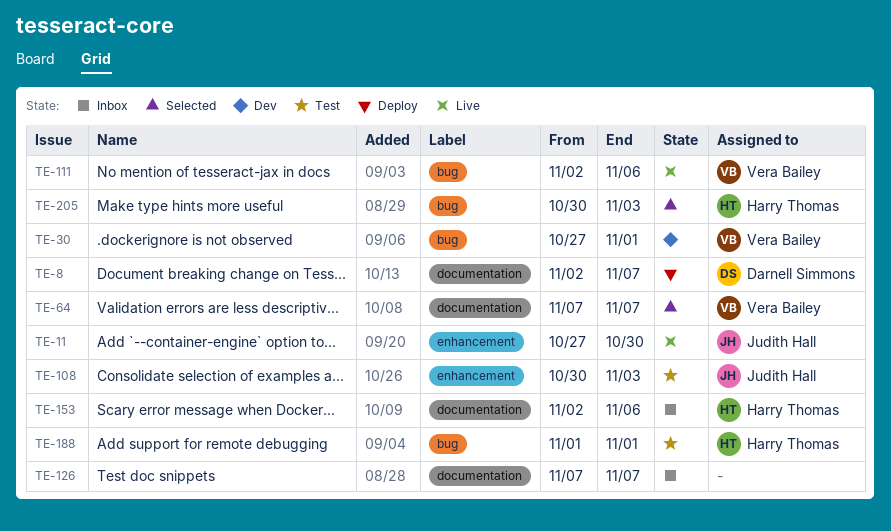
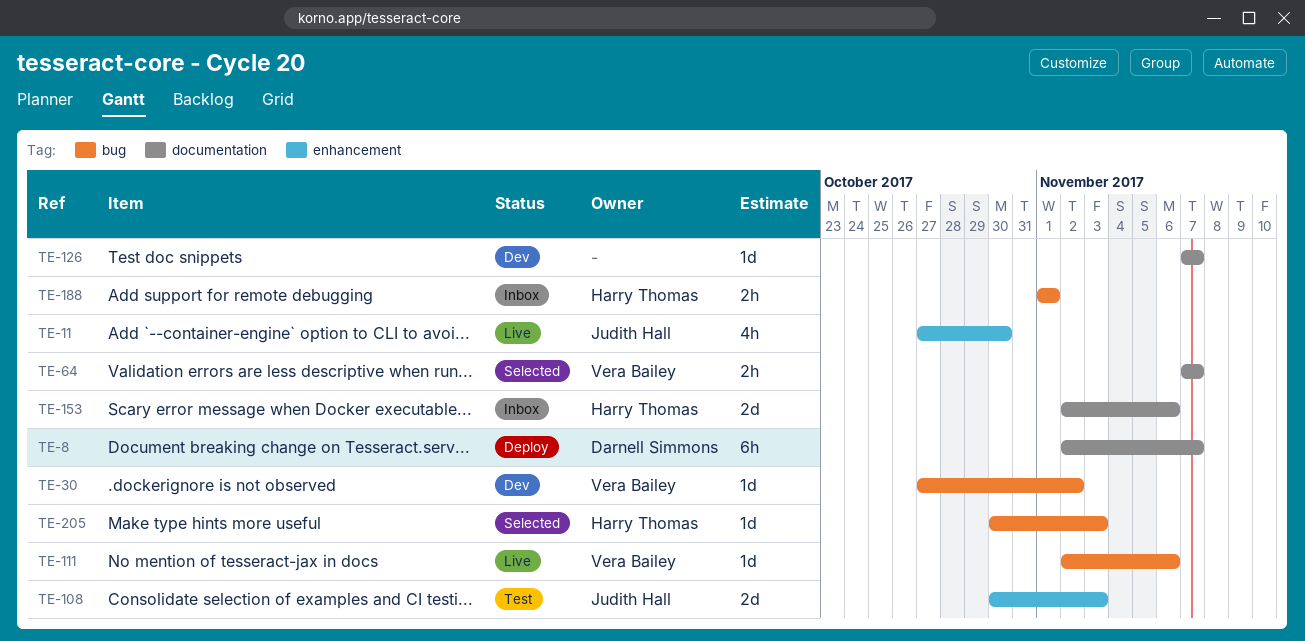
TE-30, due: Nov 1 -> Nov 2
TE-126, status: Inbox -> Dev
TE-188, status: Test -> Inbox

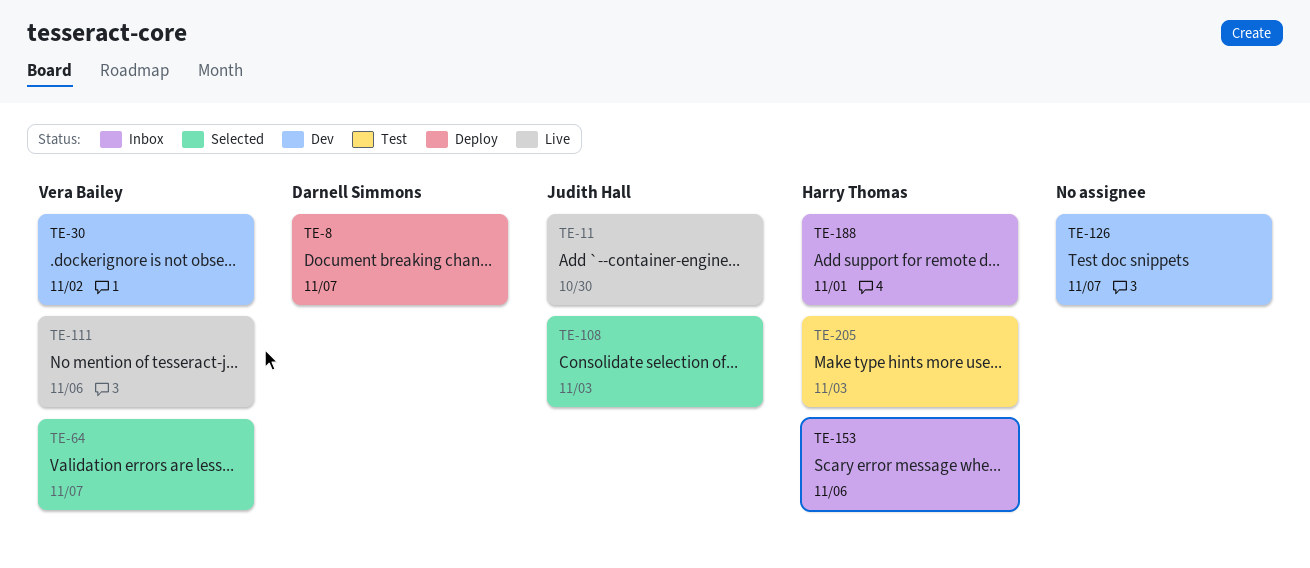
TE-108, status: Test -> Selected
TE-205, status: Selected -> Test

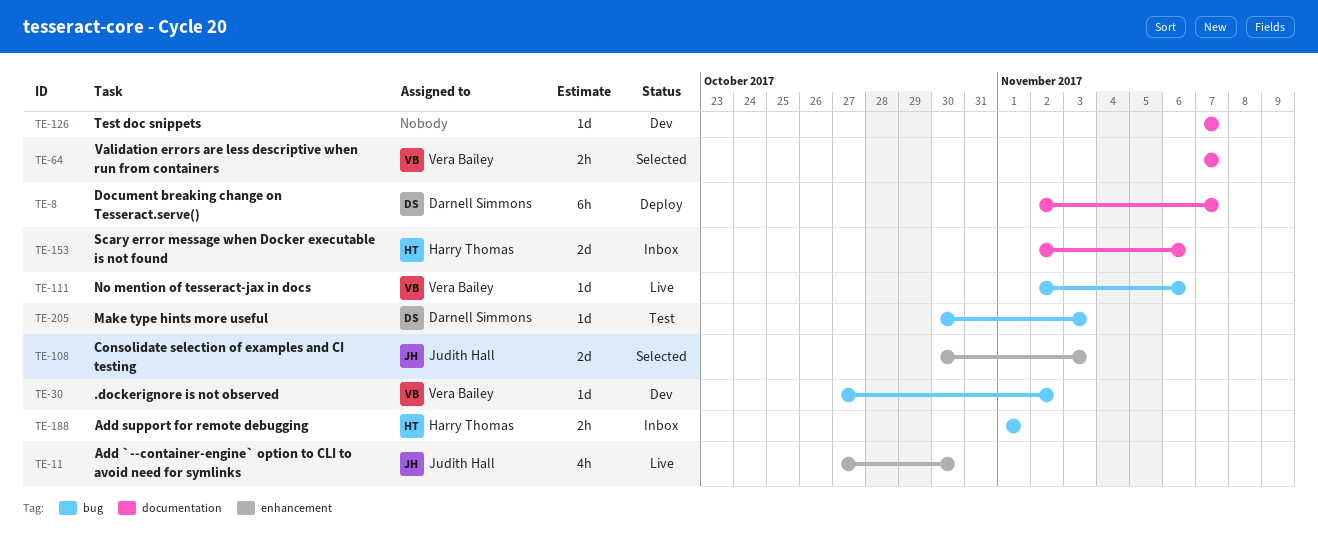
TE-205, owner: Harry Thomas -> Darnell Simmons

